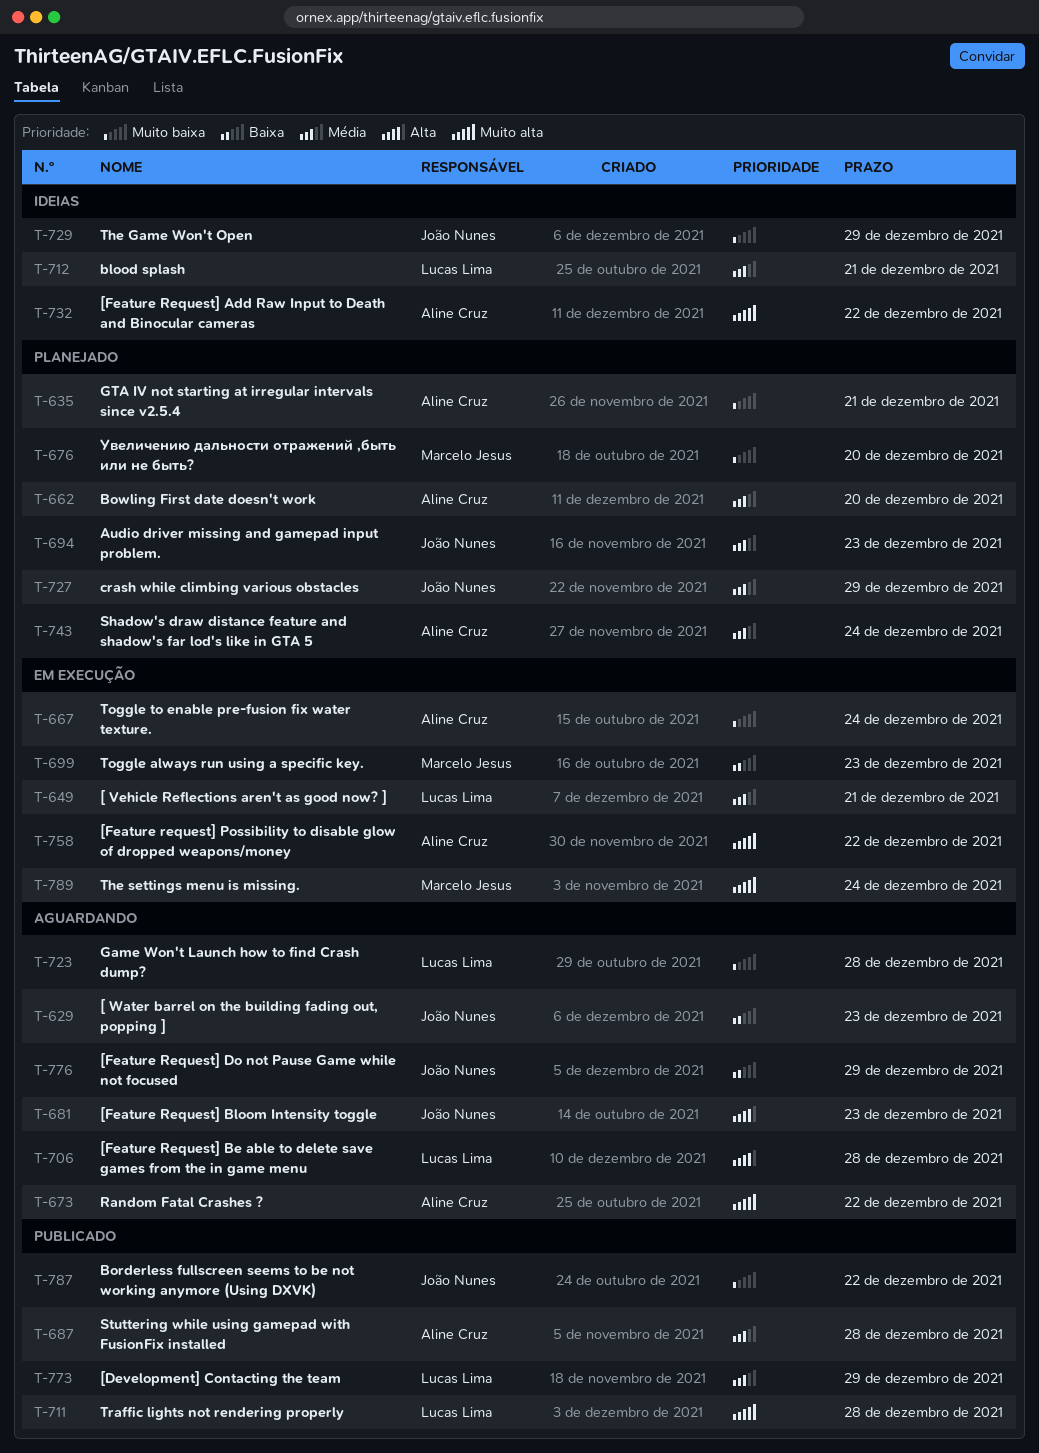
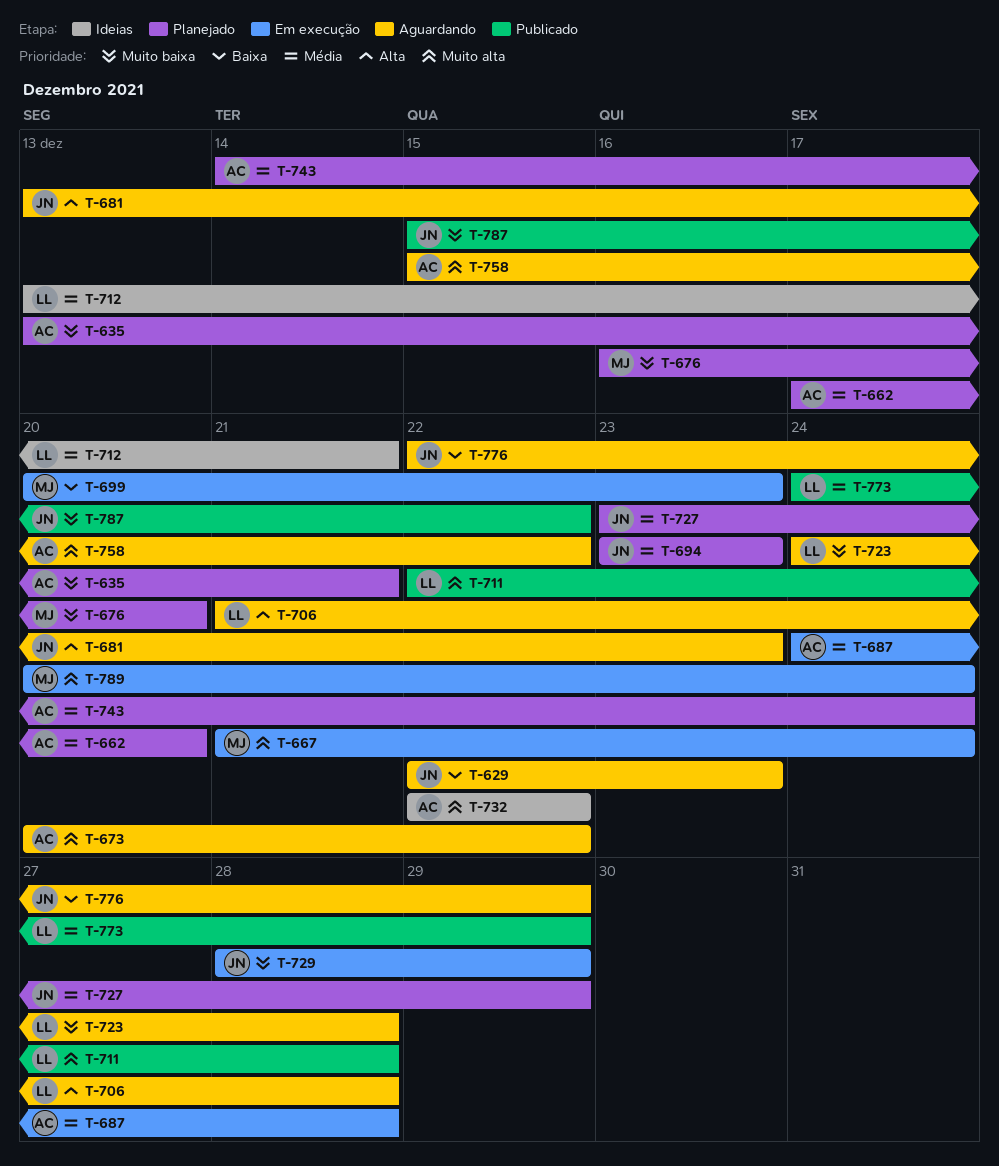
T-649: present -> none
T-667, owner: Aline Cruz -> Marcelo Jesus
T-667, priority: Muito baixa -> Muito alta
T-687, status: Publicado -> Em execução
T-729, status: Ideias -> Em execução
T-758, status: Em execução -> Aguardando

